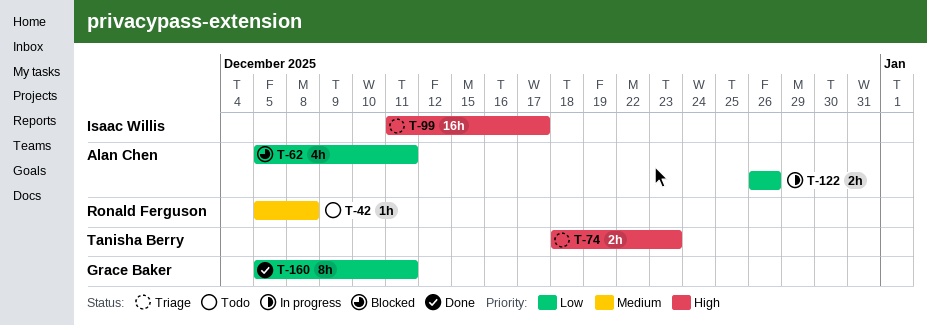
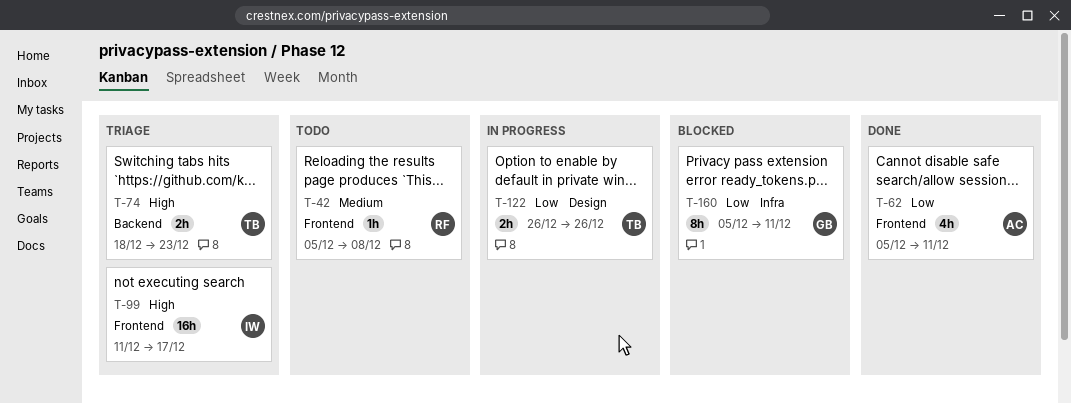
T-62, status: Blocked -> Done
T-122, owner: Alan Chen -> Tanisha Berry
T-160, status: Done -> Blocked

